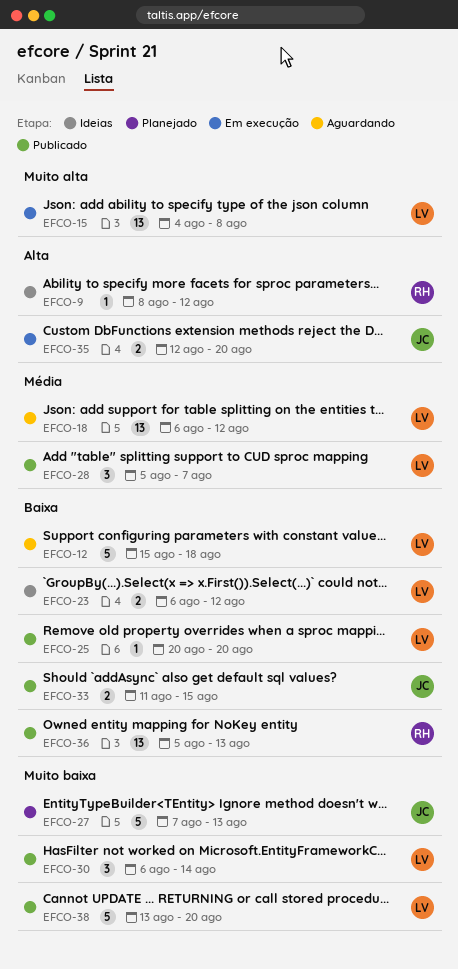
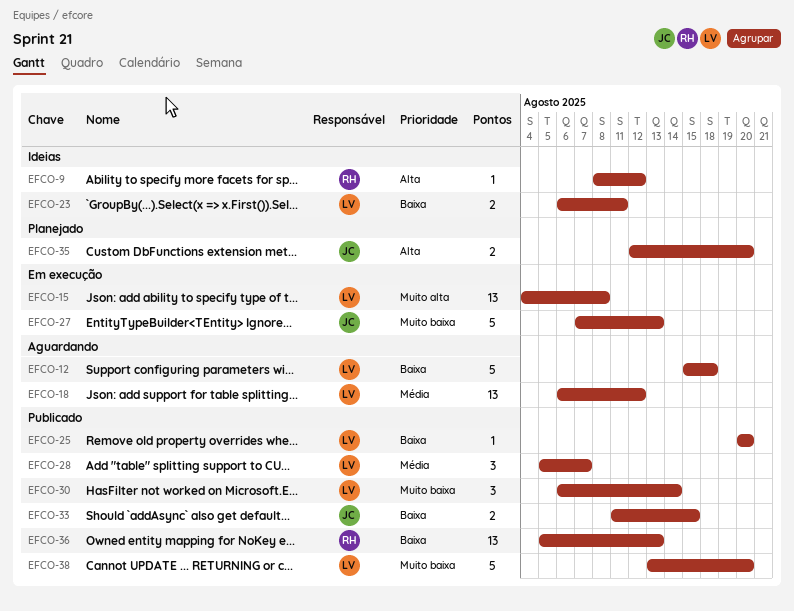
EFCO-23, due: Aug 12 -> Aug 11
EFCO-27, status: Planejado -> Em execução
EFCO-35, status: Em execução -> Planejado

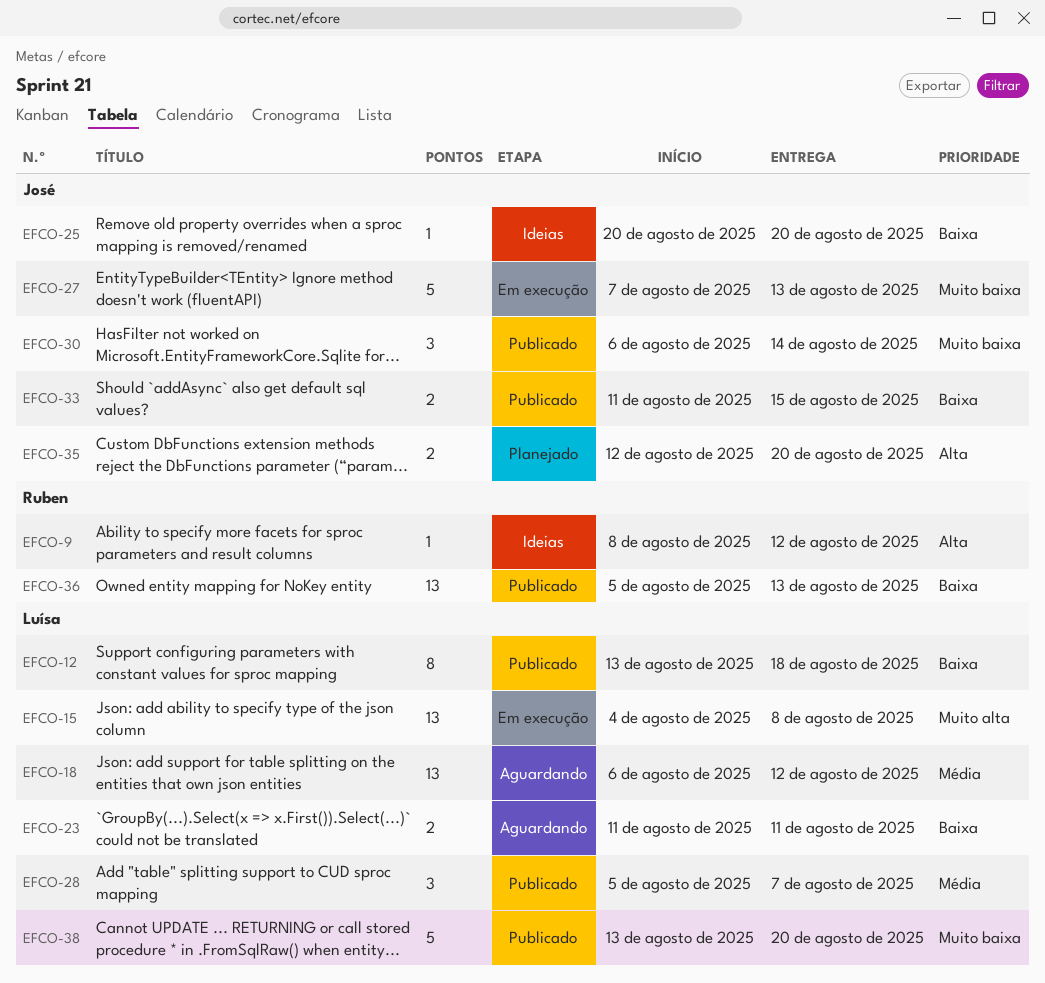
EFCO-12, status: Aguardando -> Publicado
EFCO-12, estimate: 5 -> 8
EFCO-12, start: Aug 15 -> Aug 13
EFCO-23, status: Ideias -> Aguardando
EFCO-23, start: Aug 6 -> Aug 11
EFCO-25, status: Publicado -> Ideias
EFCO-25, owner: Luísa -> José
EFCO-30, owner: Luísa -> José

